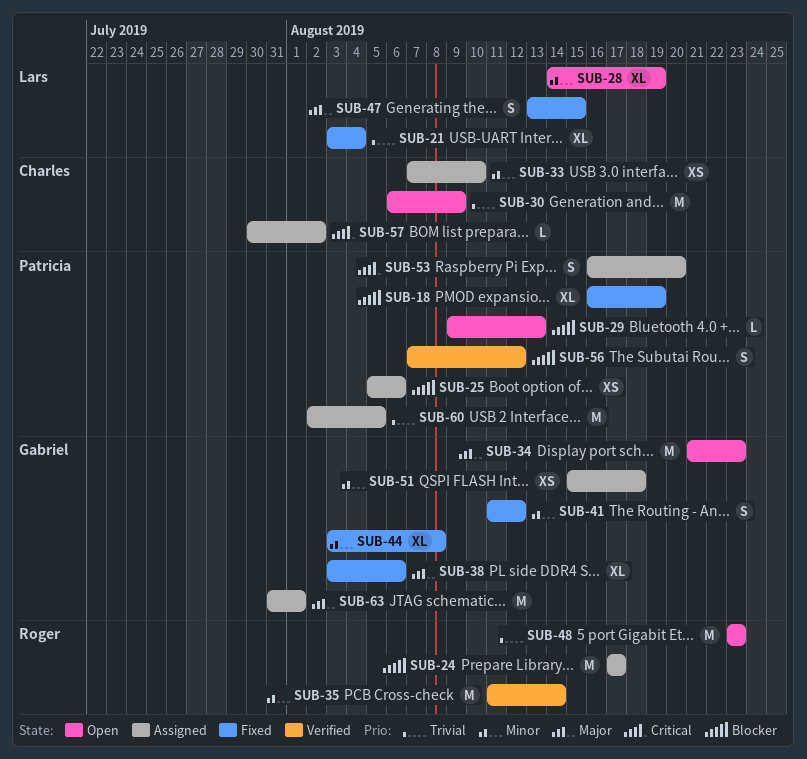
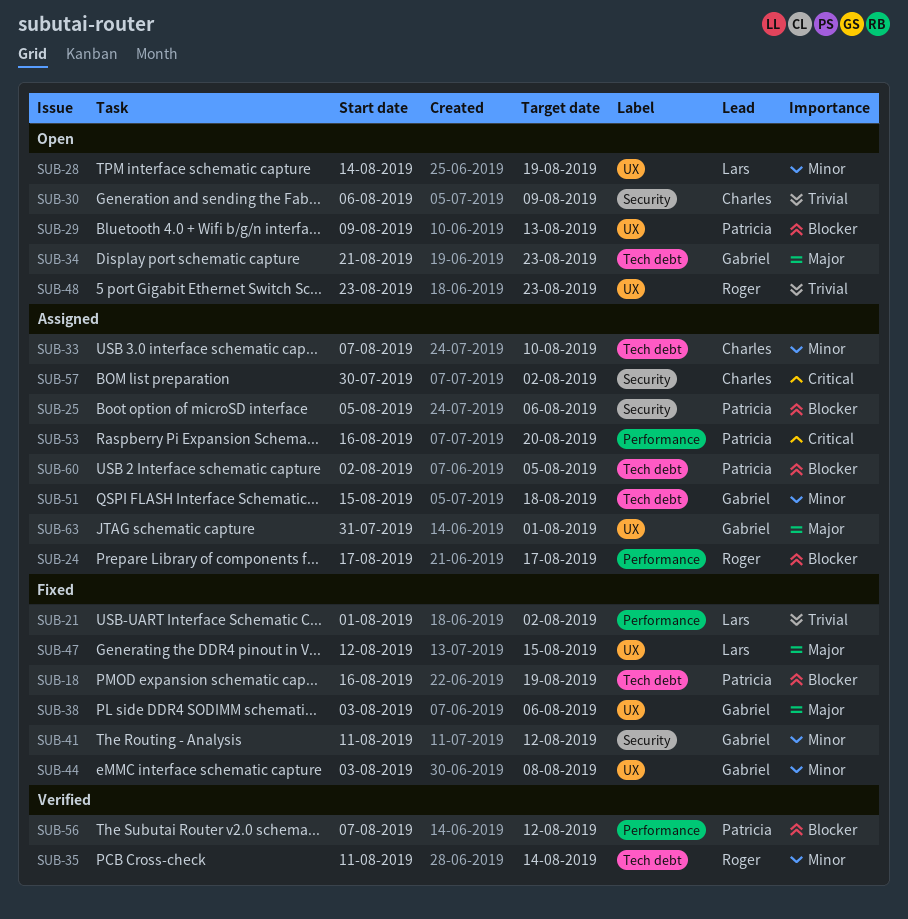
SUB-21, start: Aug 3 -> Aug 1
SUB-21, due: Aug 4 -> Aug 2
SUB-47, start: Aug 13 -> Aug 12
SUB-60, priority: Trivial -> Blocker

